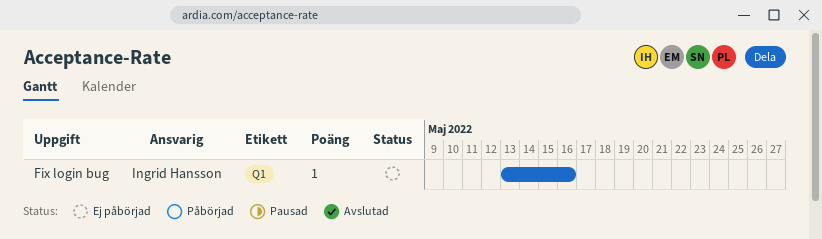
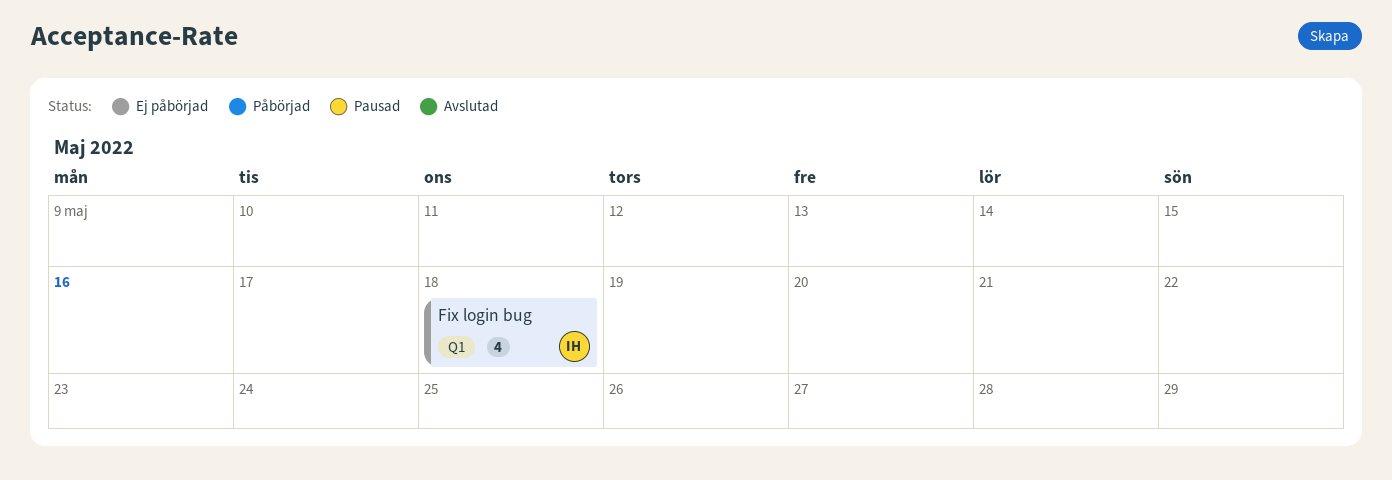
Fix login bug, estimate: 1 -> 4
Fix login bug, due: May 16 -> May 18

